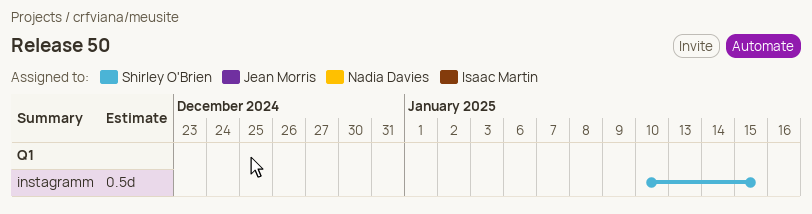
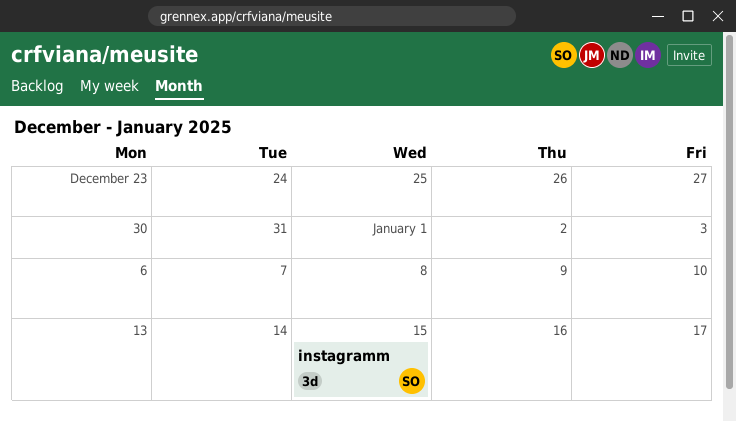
instagramm, estimate: 0.5d -> 3d

